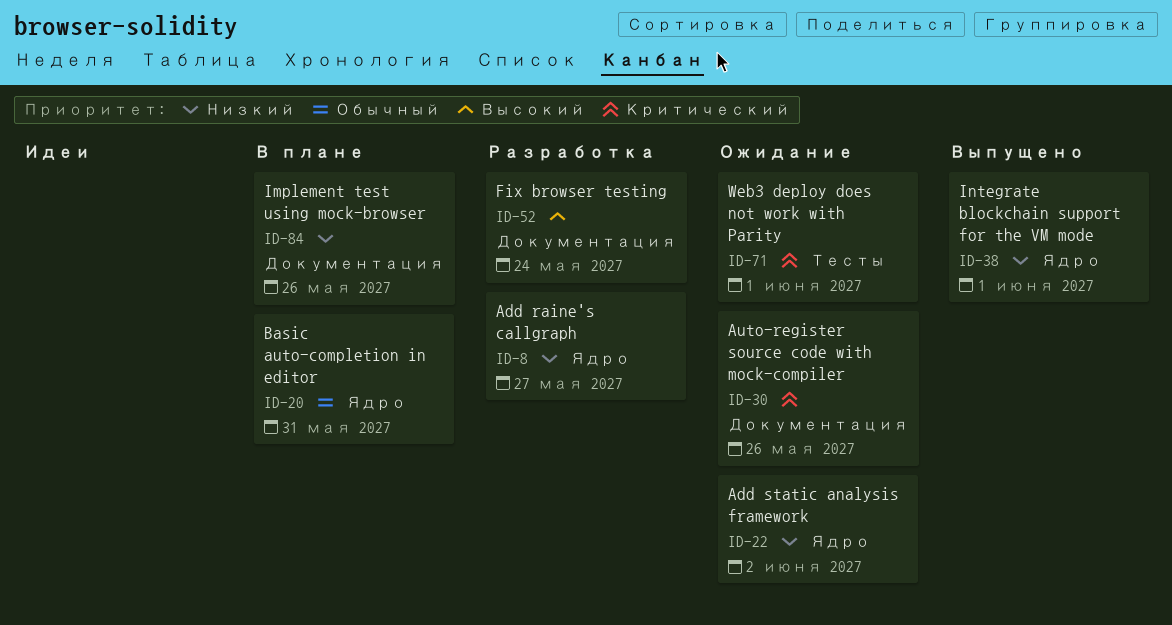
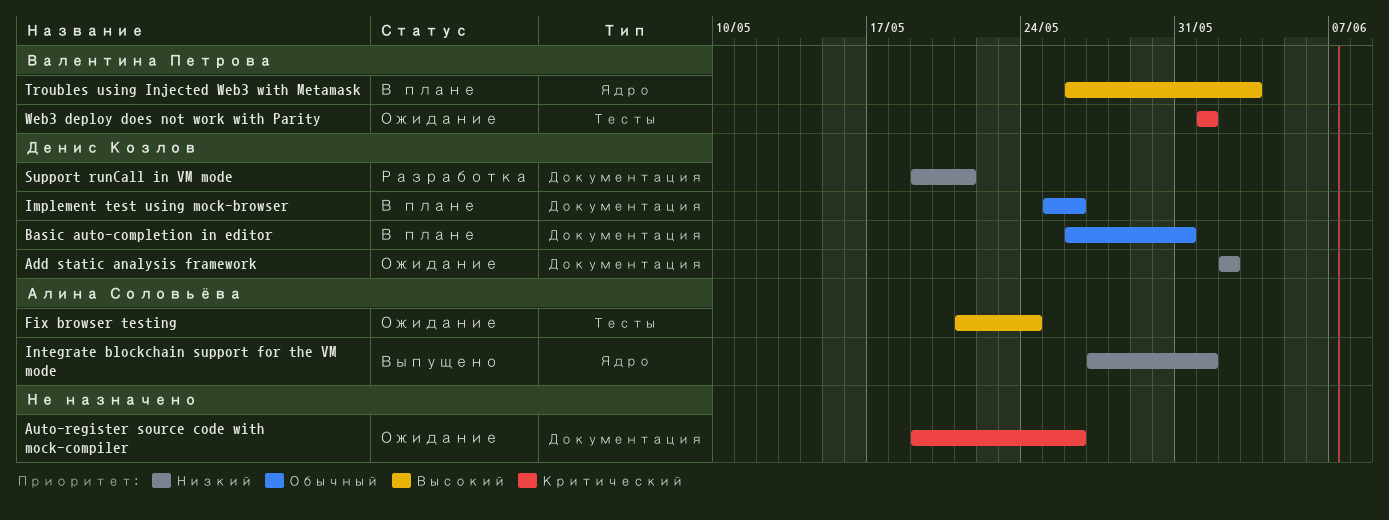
Add raine's callgraph: present -> none
Add static analysis framework, label: Ядро -> Документация
Basic auto-completion in editor, label: Ядро -> Документация
Fix browser testing, status: Разработка -> Ожидание
Fix browser testing, label: Документация -> Тесты
Implement test using mock-browser, priority: Низкий -> Обычный
Support runCall in VM mode: none -> present
Troubles using Injected Web3 with Metamask: none -> present

